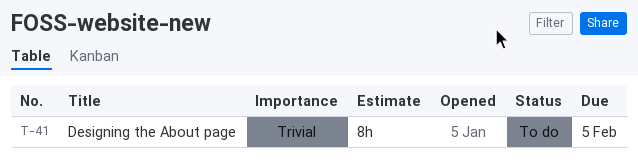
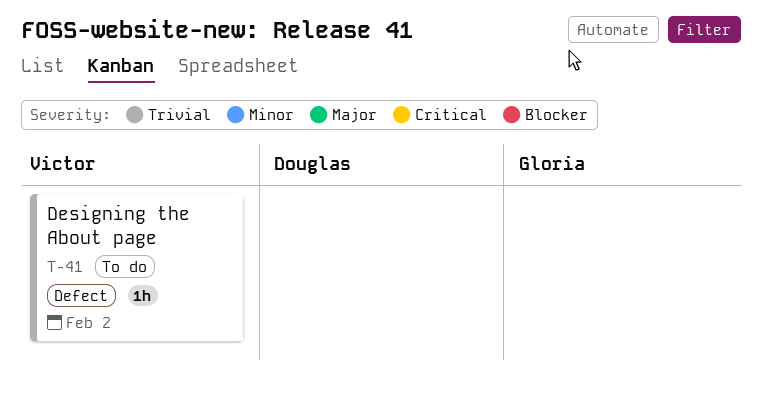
T-41, estimate: 8h -> 1h
T-41, due: Feb 5 -> Feb 2

